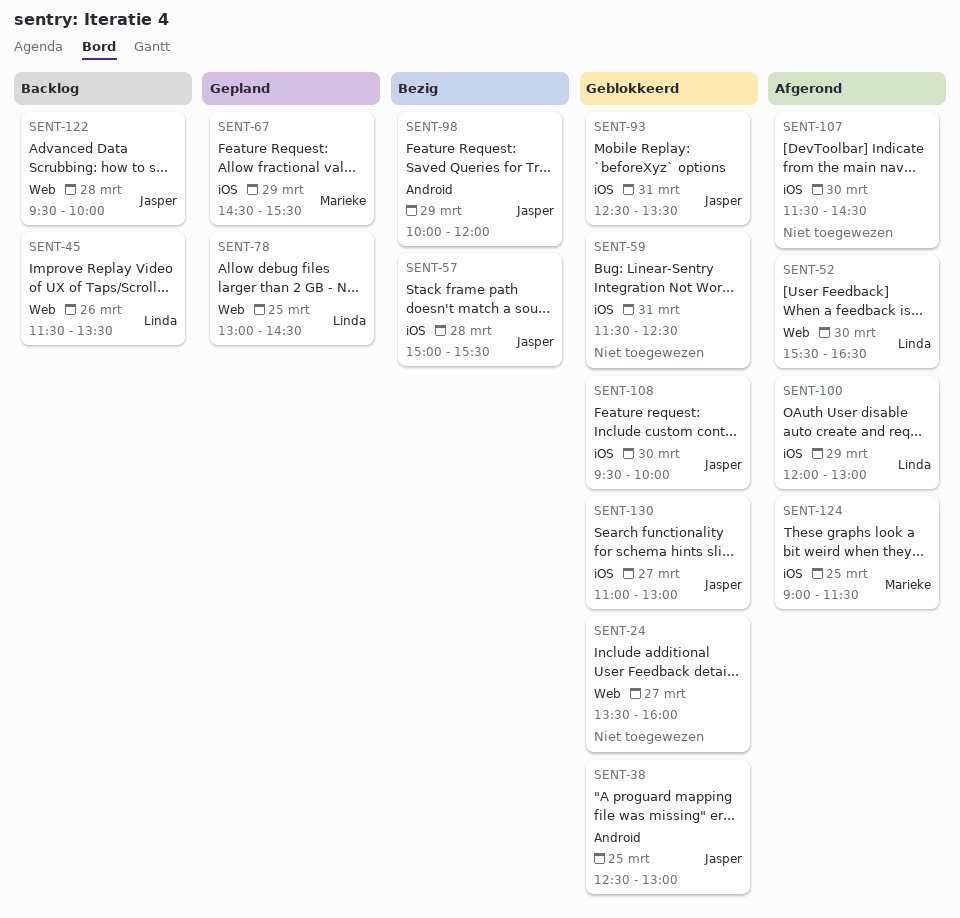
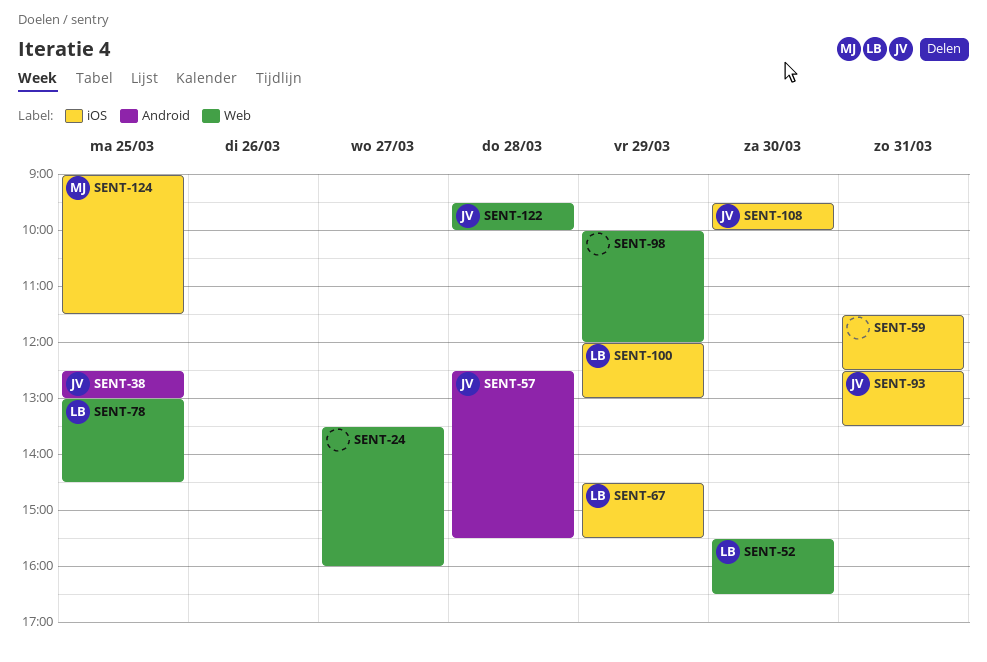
SENT-45: present -> none
SENT-57, label: iOS -> Android
SENT-57, begins: 15:00 -> 12:30
SENT-67, owner: Marieke -> Linda
SENT-98, owner: Jasper -> none
SENT-98, label: Android -> Web
SENT-107: present -> none
SENT-130: present -> none

